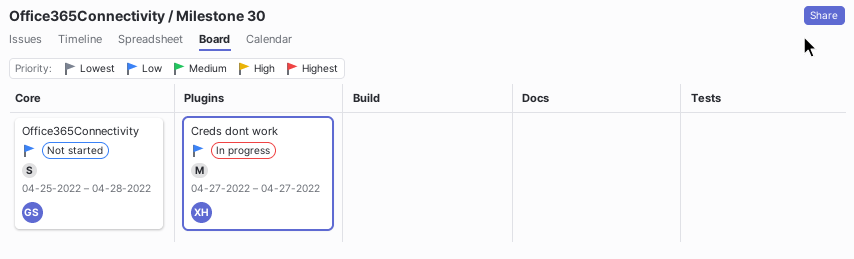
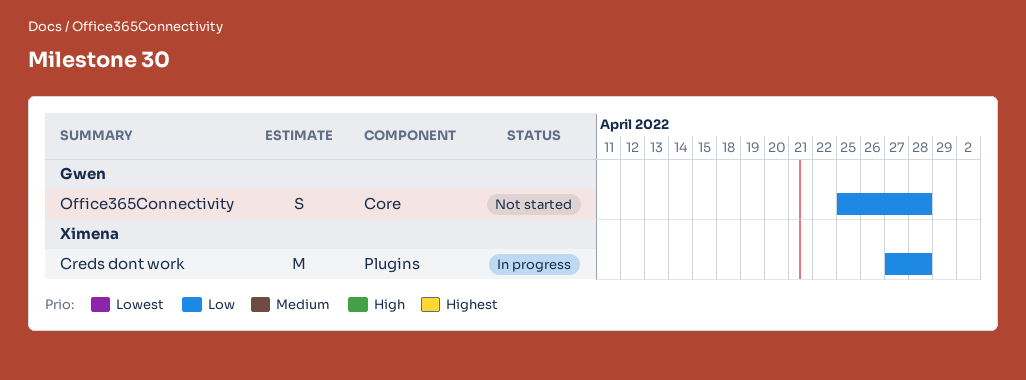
Creds dont work, due: Apr 27 -> Apr 28

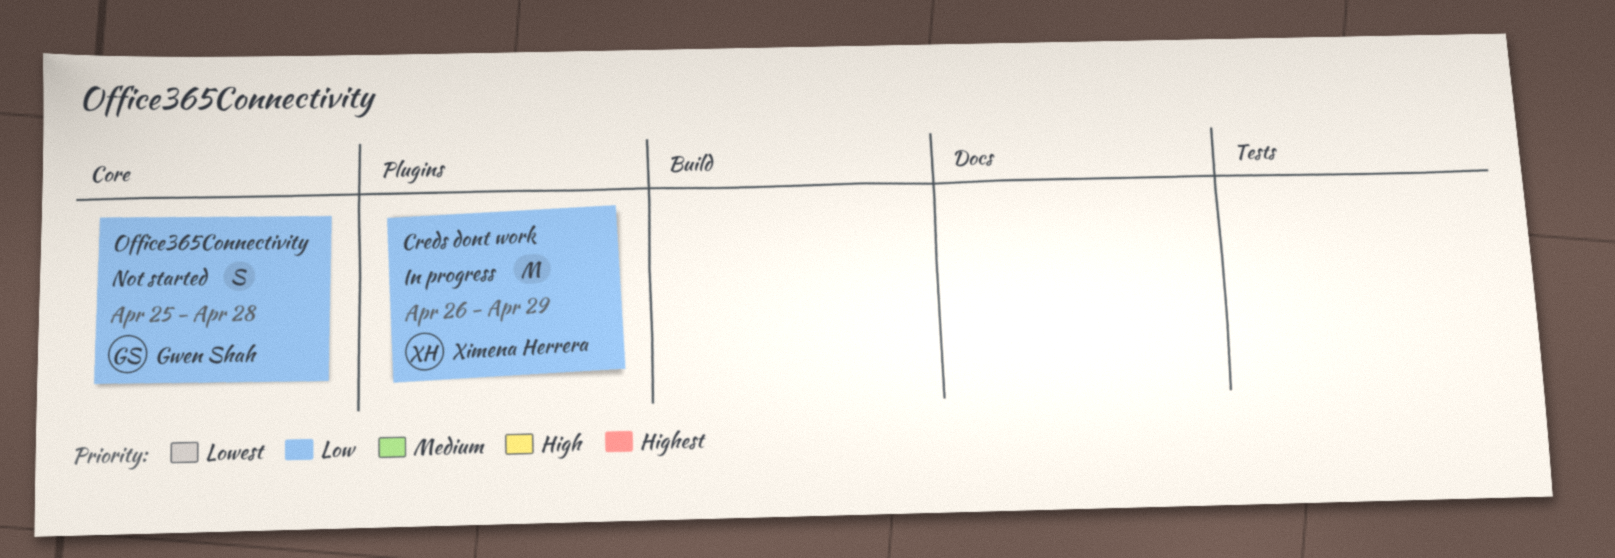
Creds dont work, start: Apr 27 -> Apr 26
Creds dont work, due: Apr 28 -> Apr 29

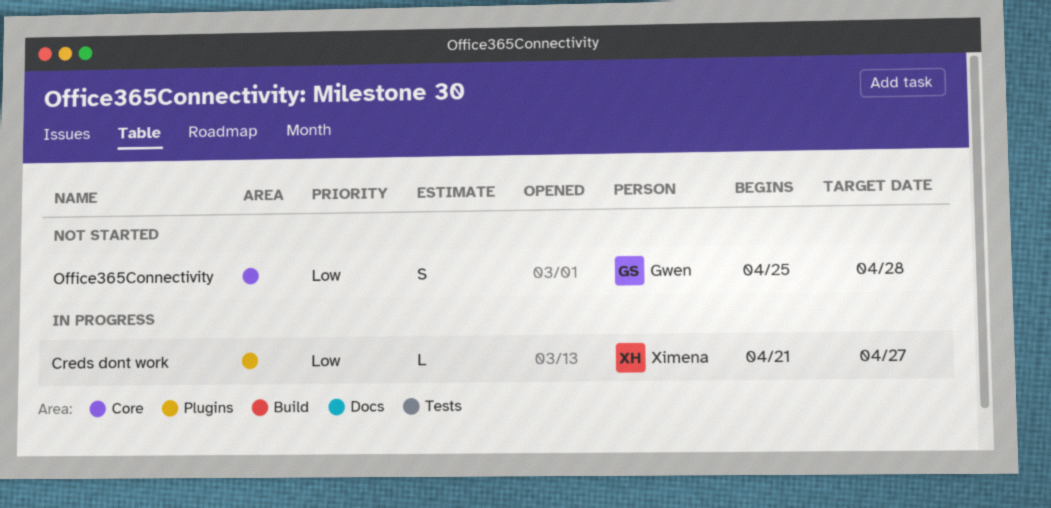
Creds dont work, estimate: M -> L
Creds dont work, start: Apr 26 -> Apr 21
Creds dont work, due: Apr 29 -> Apr 27

